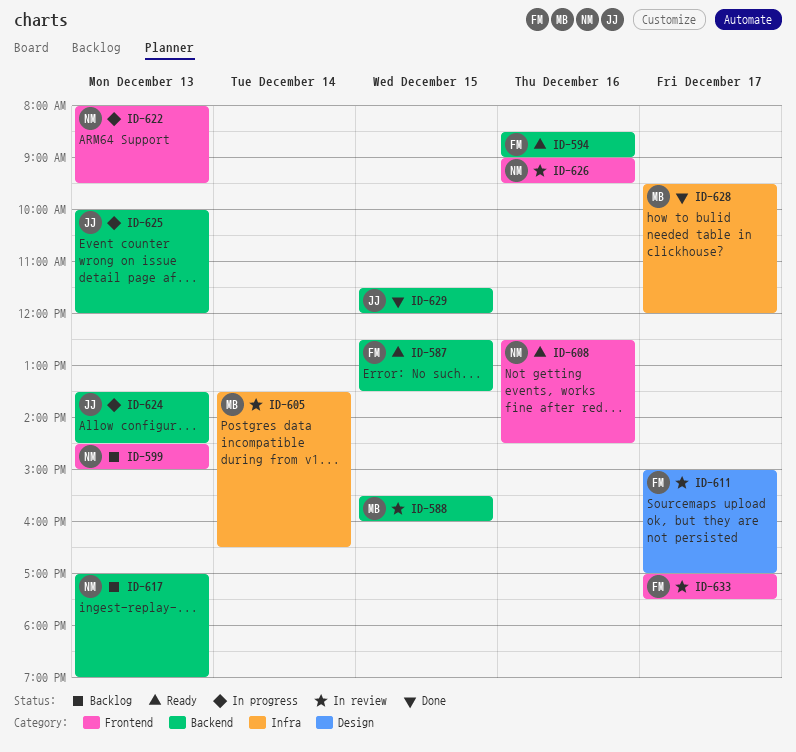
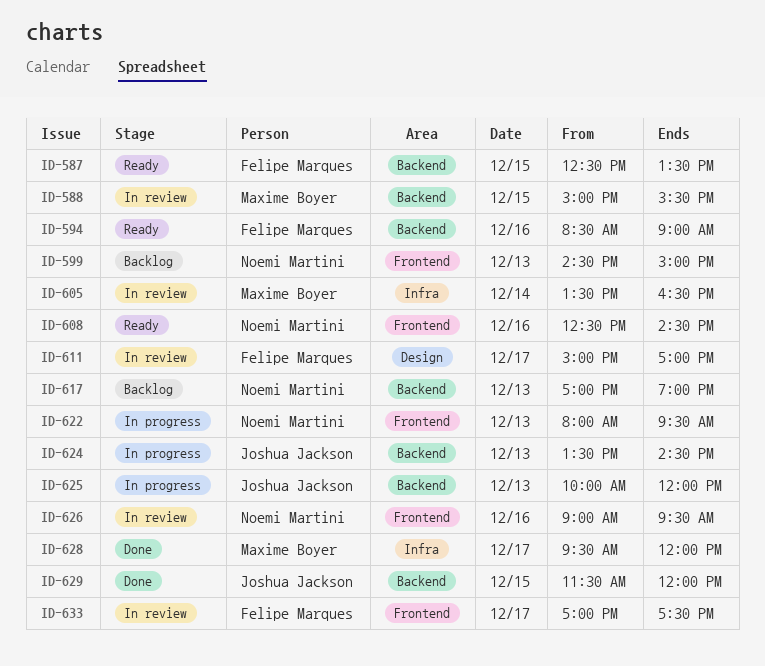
ID-588, begins: 15:30 -> 15:00
ID-588, ends: 16:00 -> 15:30

